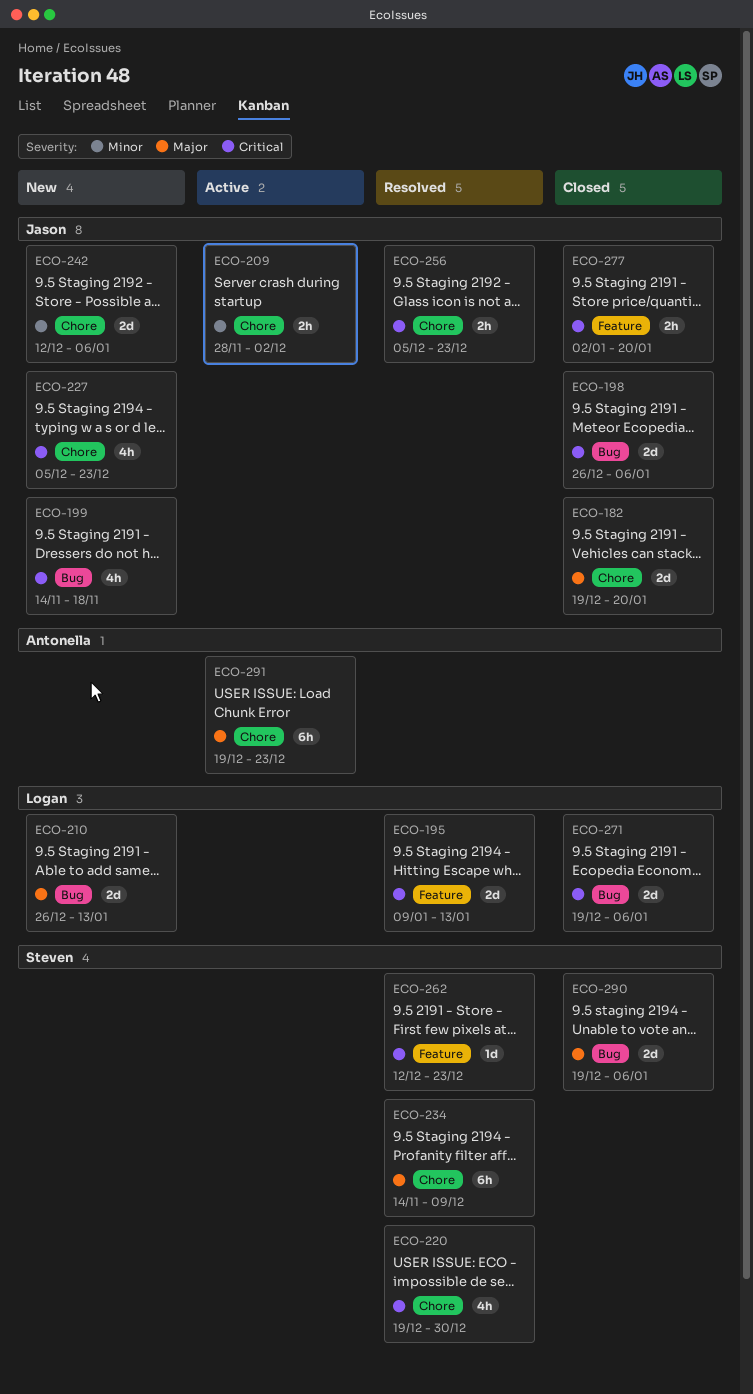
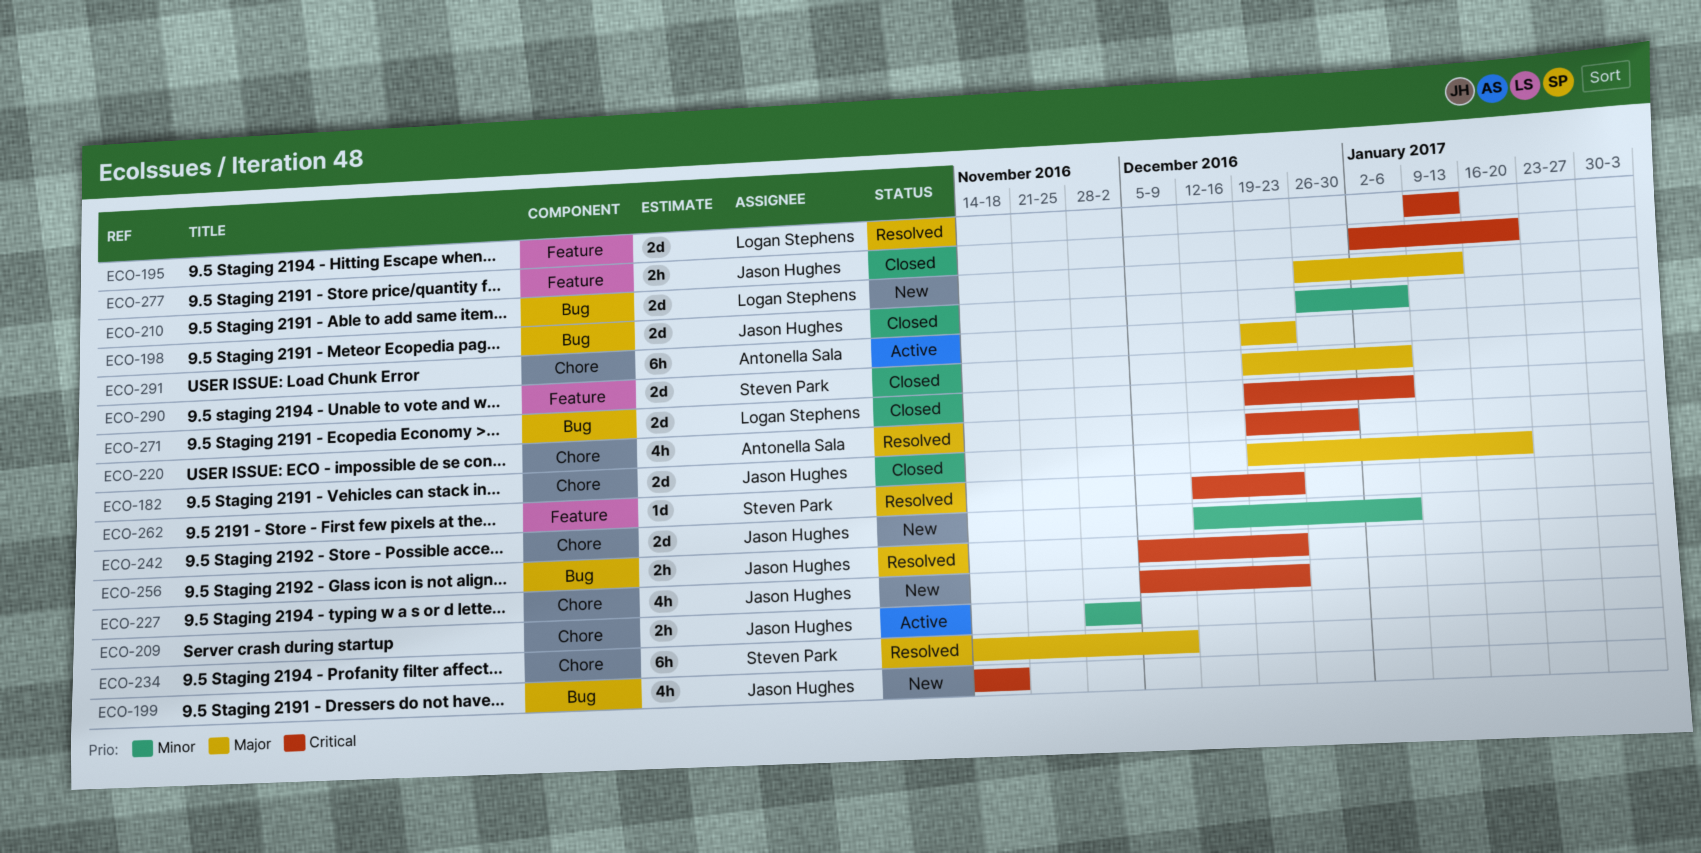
ECO-198, priority: Critical -> Minor
ECO-220, owner: Steven Park -> Antonella Sala
ECO-256, label: Chore -> Bug
ECO-290, label: Bug -> Feature

